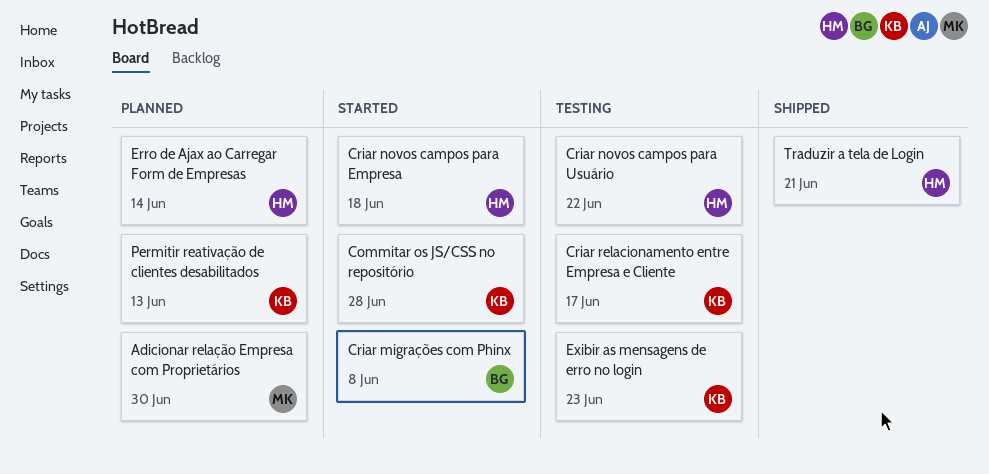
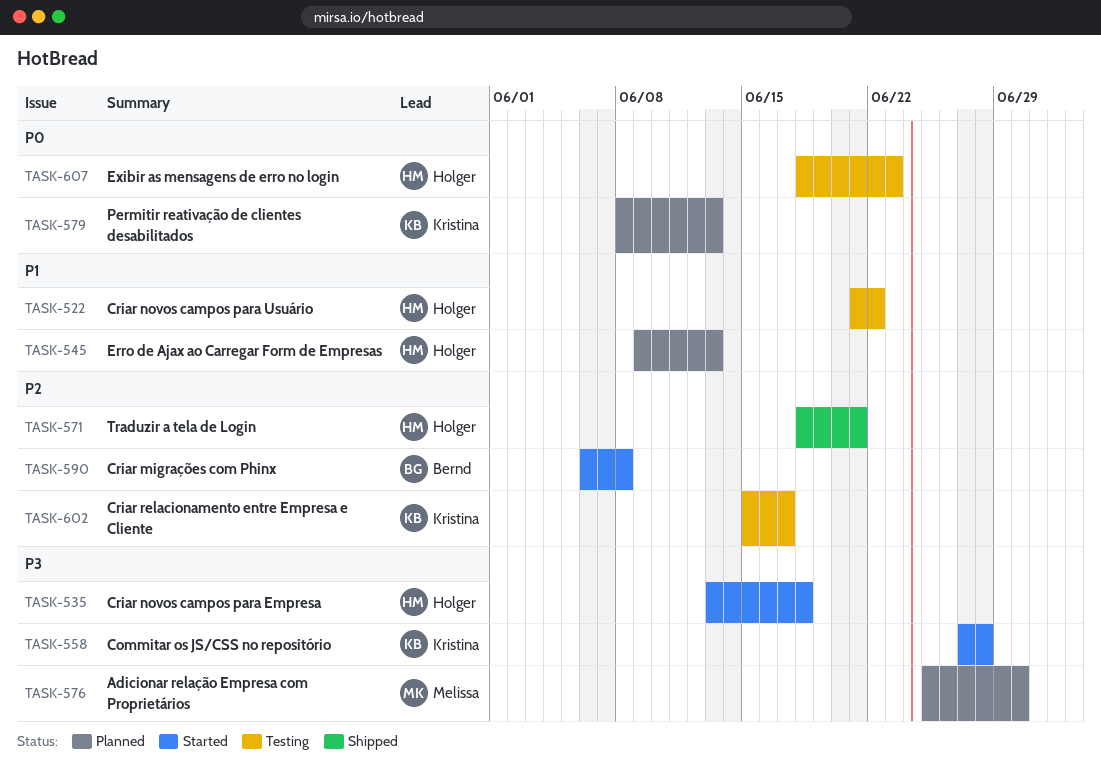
Erro de Ajax ao Carregar Form de Empresas, due: Jun 14 -> Jun 13
Exibir as mensagens de erro no login, owner: Kristina -> Holger

